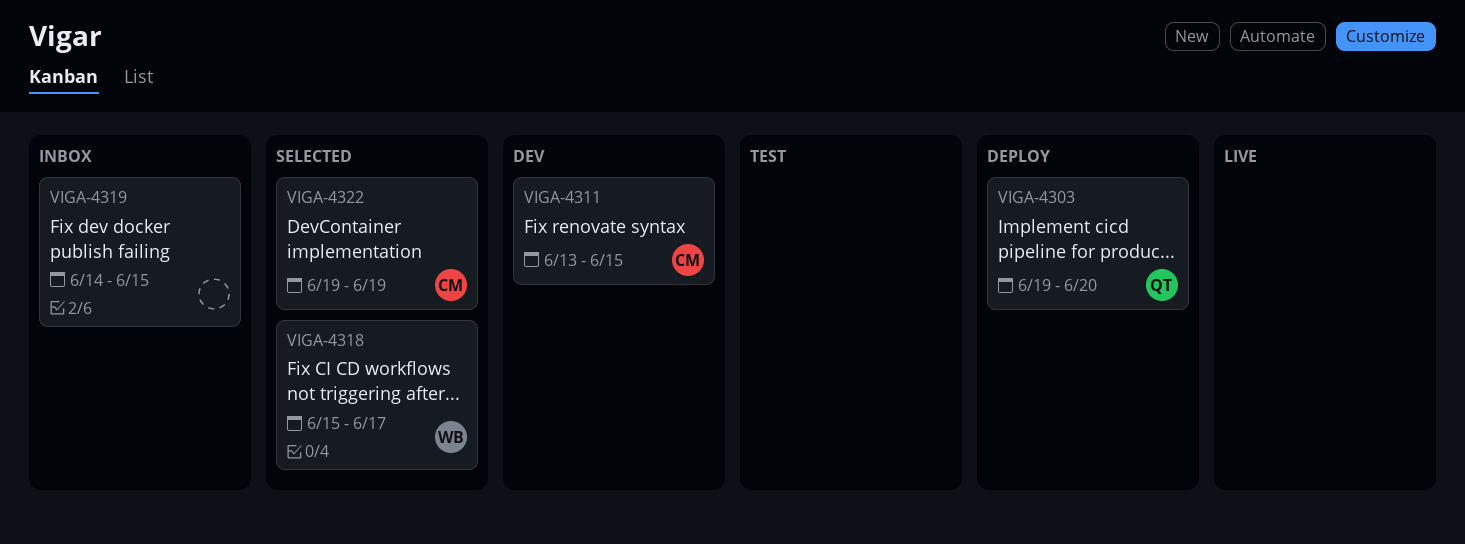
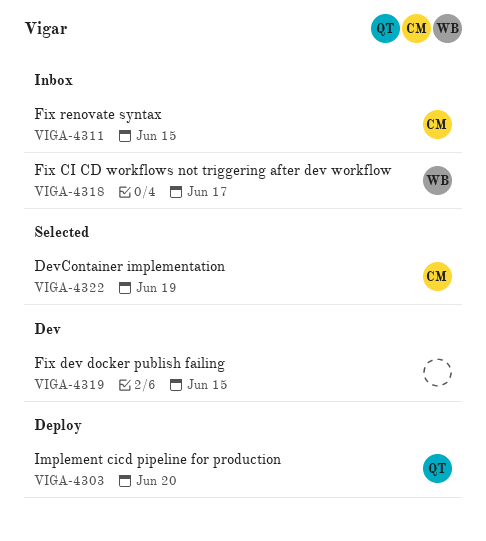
VIGA-4311, status: Dev -> Inbox
VIGA-4318, status: Selected -> Inbox
VIGA-4319, status: Inbox -> Dev

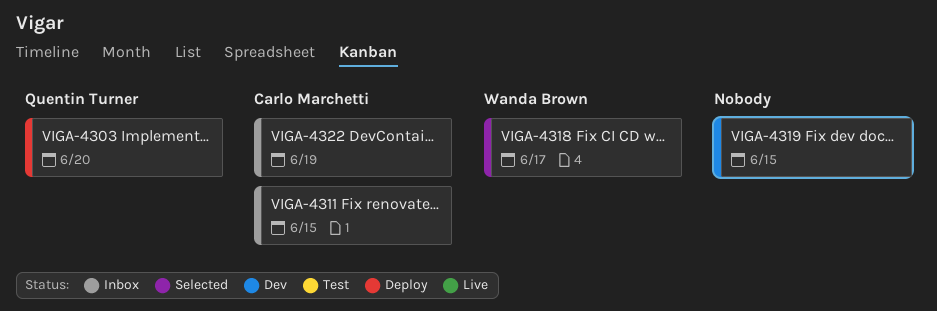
VIGA-4318, status: Inbox -> Selected
VIGA-4322, status: Selected -> Inbox

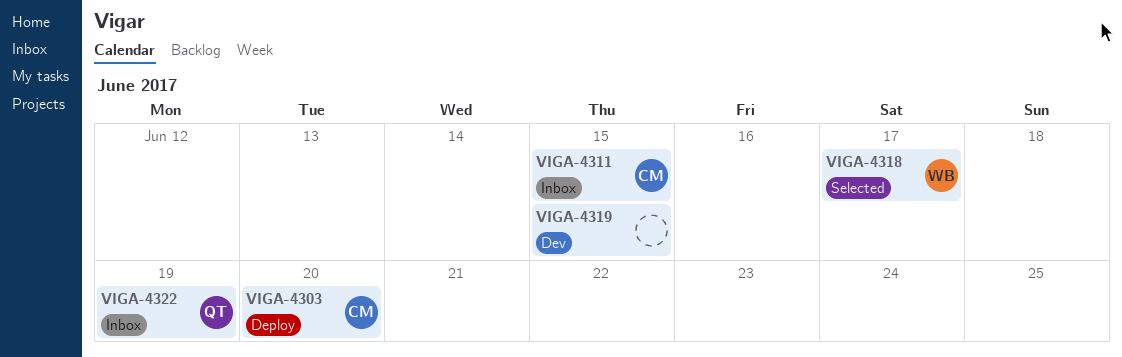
VIGA-4303, owner: Quentin Turner -> Carlo Marchetti
VIGA-4322, owner: Carlo Marchetti -> Quentin Turner

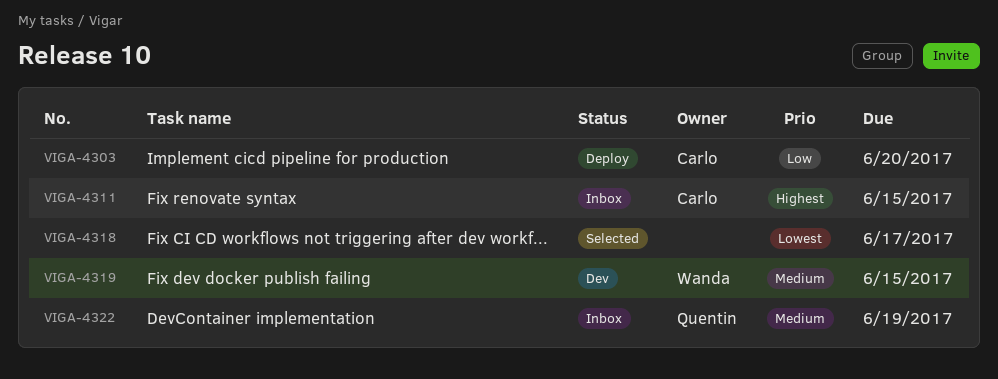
VIGA-4318, owner: Wanda -> none
VIGA-4319, owner: none -> Wanda

